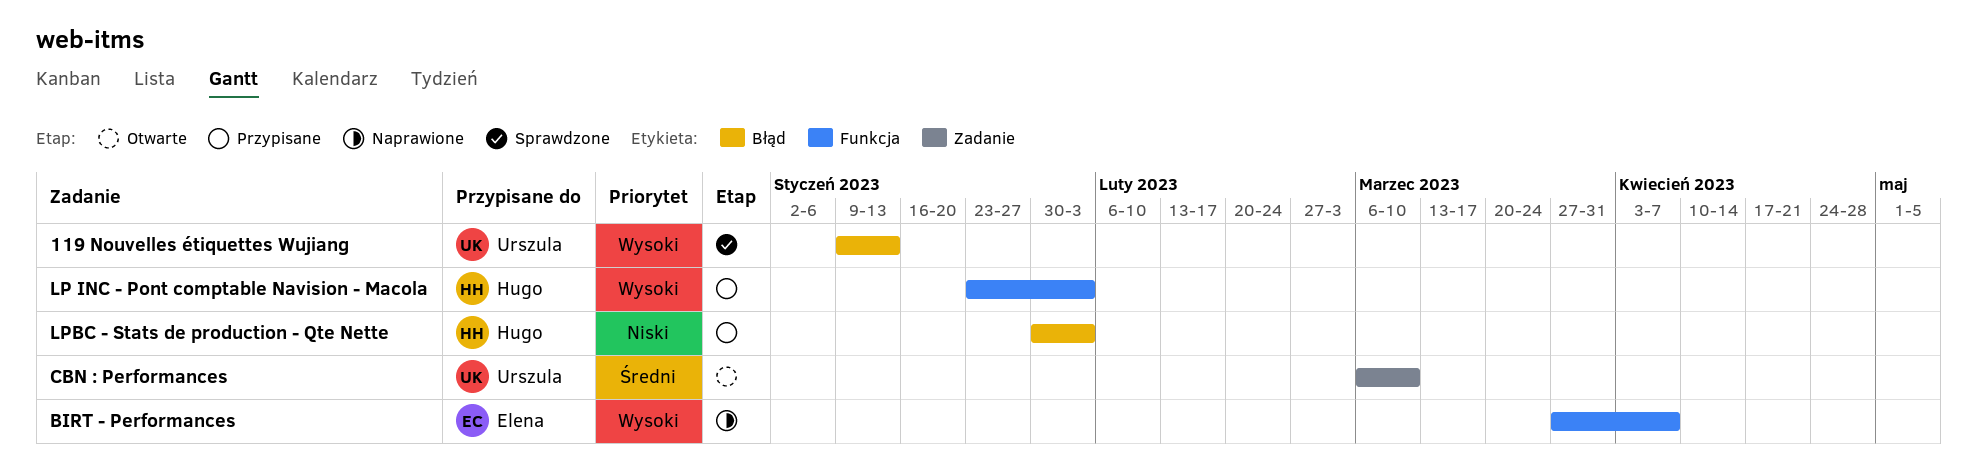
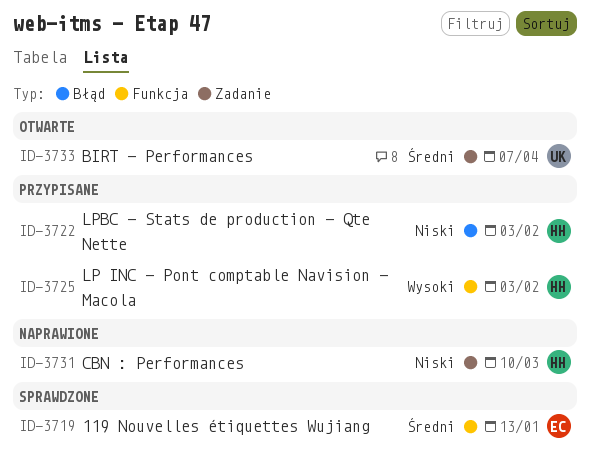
119 Nouvelles étiquettes Wujiang, owner: Urszula -> Elena
119 Nouvelles étiquettes Wujiang, priority: Wysoki -> Średni
119 Nouvelles étiquettes Wujiang, label: Błąd -> Funkcja
BIRT - Performances, status: Naprawione -> Otwarte
BIRT - Performances, owner: Elena -> Urszula
BIRT - Performances, priority: Wysoki -> Średni
BIRT - Performances, label: Funkcja -> Zadanie
CBN : Performances, status: Otwarte -> Naprawione
CBN : Performances, owner: Urszula -> Hugo
CBN : Performances, priority: Średni -> Niski

